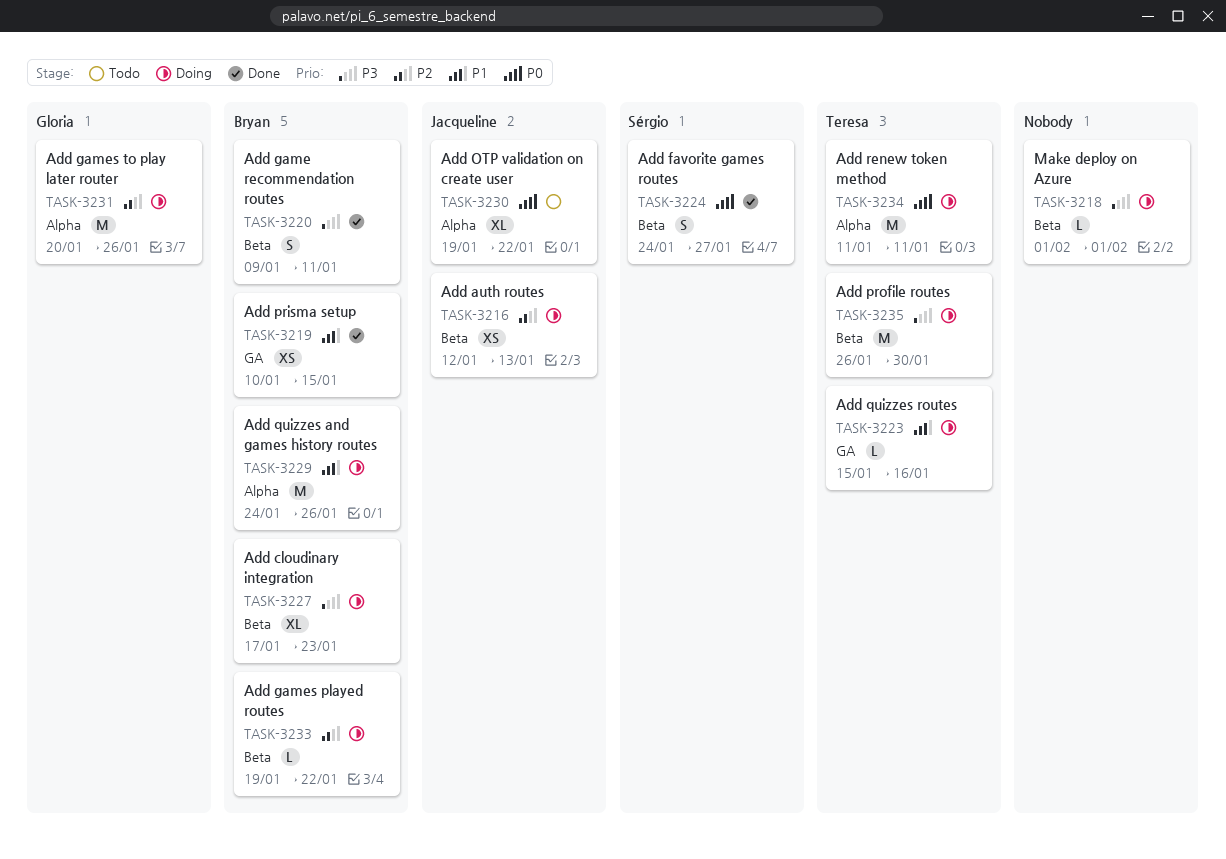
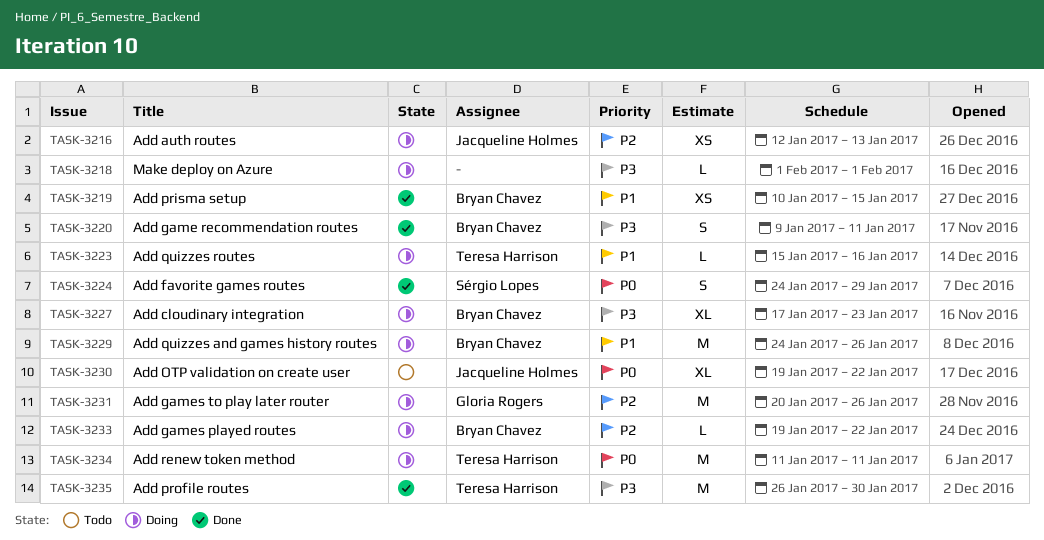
TASK-3224, due: Jan 27 -> Jan 29
TASK-3235, status: Doing -> Done

